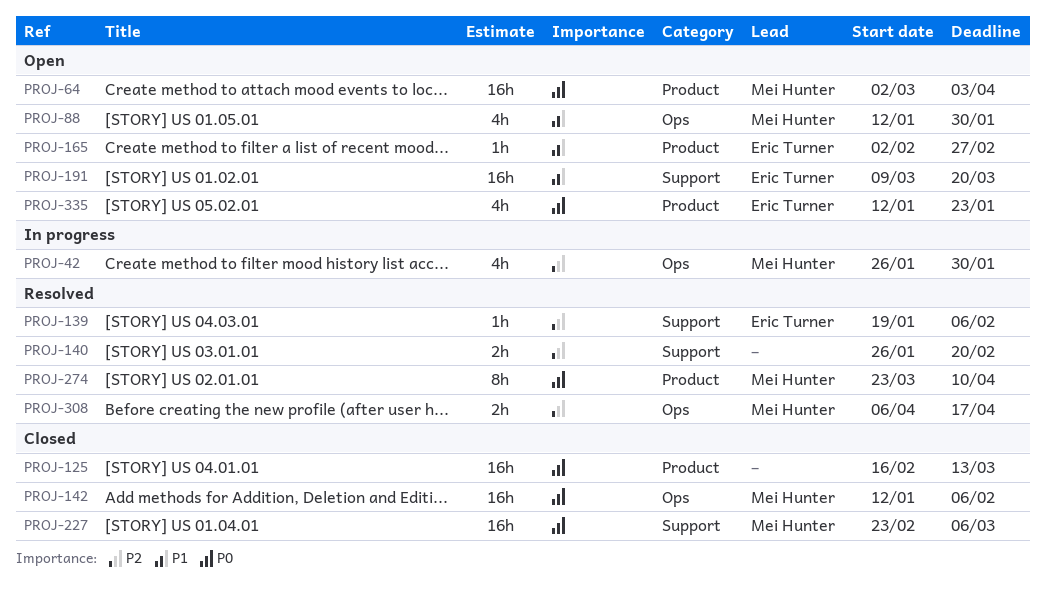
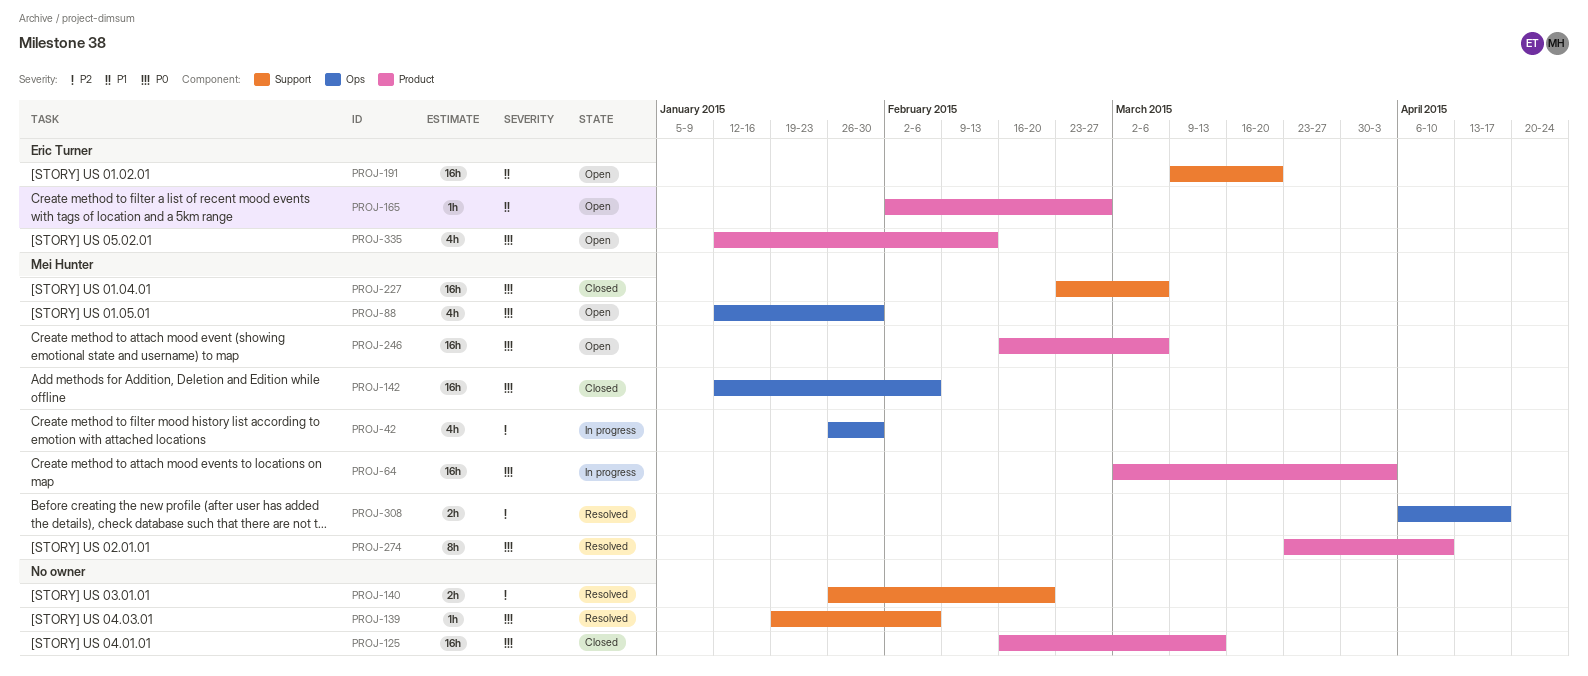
PROJ-64, status: Open -> In progress
PROJ-88, priority: P1 -> P0
PROJ-139, owner: Eric Turner -> none
PROJ-139, priority: P2 -> P0
PROJ-246: none -> present
PROJ-335, due: Jan 23 -> Feb 13

